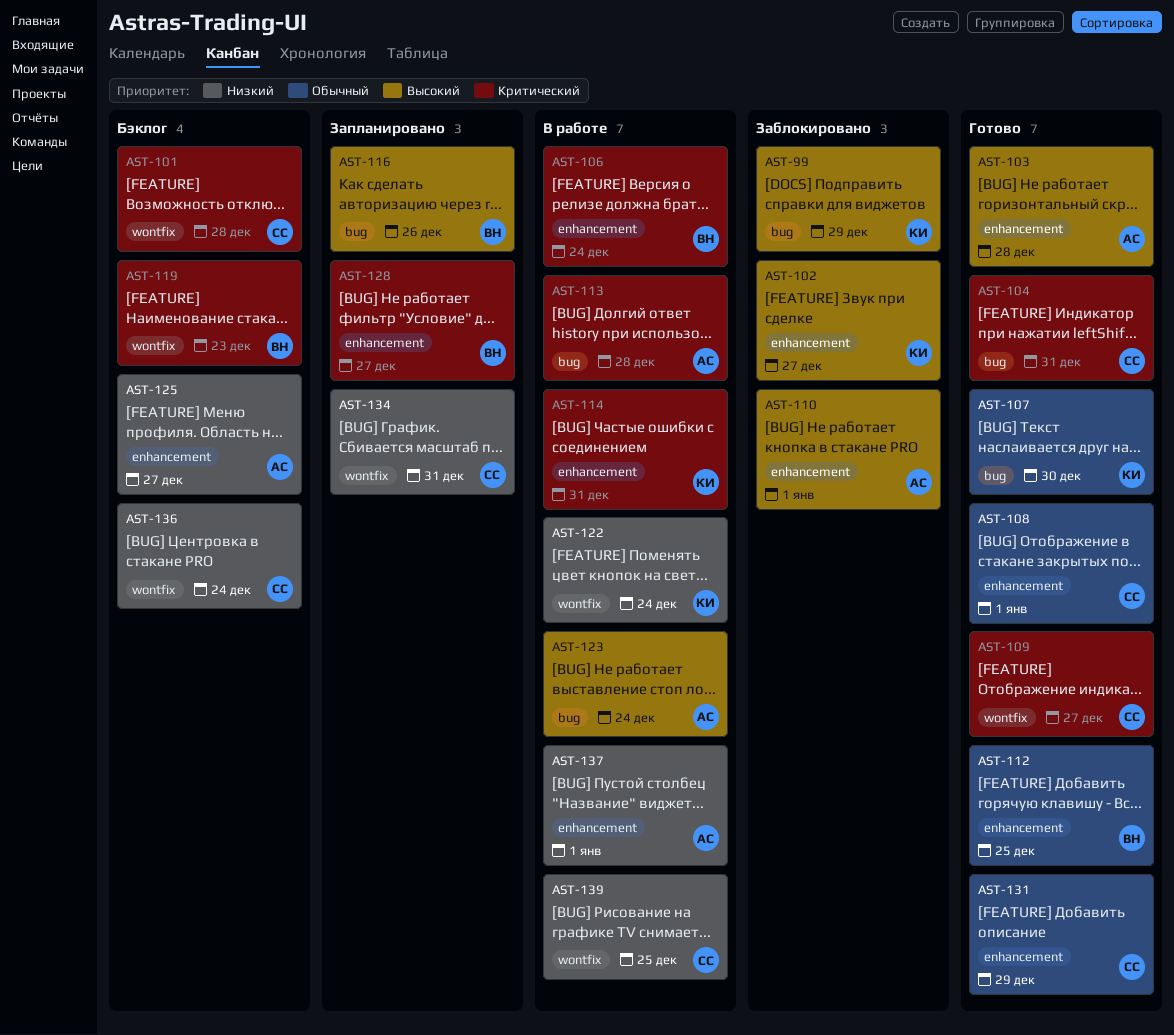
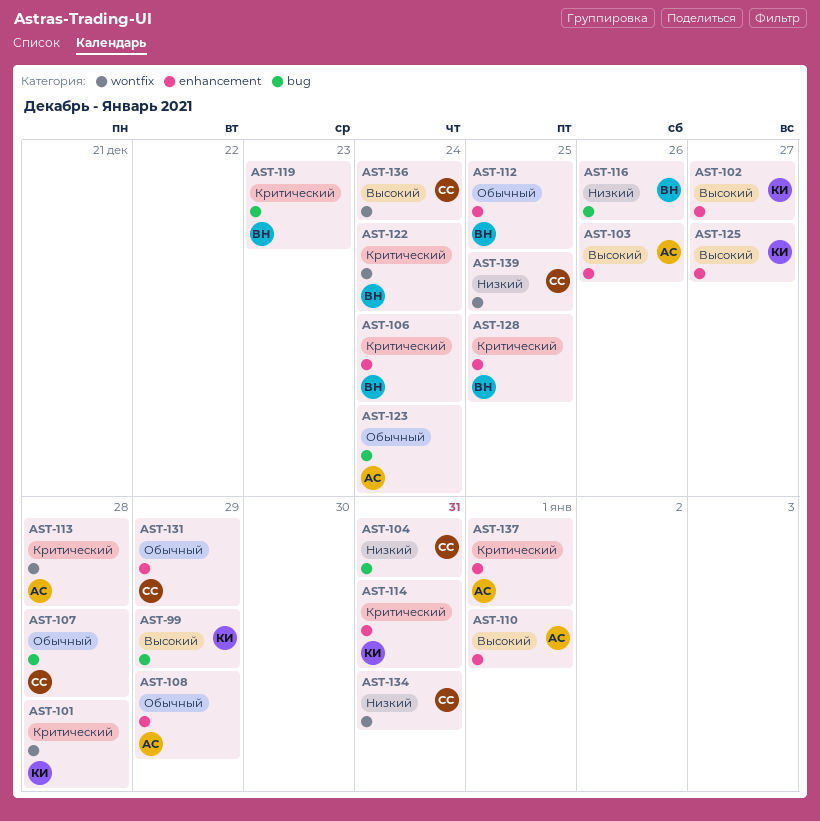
AST-101, owner: СС -> КИ
AST-103, due: Dec 28 -> Dec 26
AST-104, priority: Критический -> Низкий
AST-107, owner: КИ -> СС
AST-107, due: Dec 30 -> Dec 28
AST-108, owner: СС -> АС
AST-108, due: Jan 1 -> Dec 29
AST-109: present -> none
AST-113, label: bug -> wontfix
AST-116, priority: Высокий -> Низкий
AST-119, label: wontfix -> bug
AST-122, owner: КИ -> ВН
AST-122, priority: Низкий -> Критический
AST-123, priority: Высокий -> Обычный
AST-125, owner: АС -> КИ
AST-125, priority: Низкий -> Высокий
AST-128, due: Dec 27 -> Dec 25
AST-136, priority: Низкий -> Высокий
AST-137, priority: Низкий -> Критический

